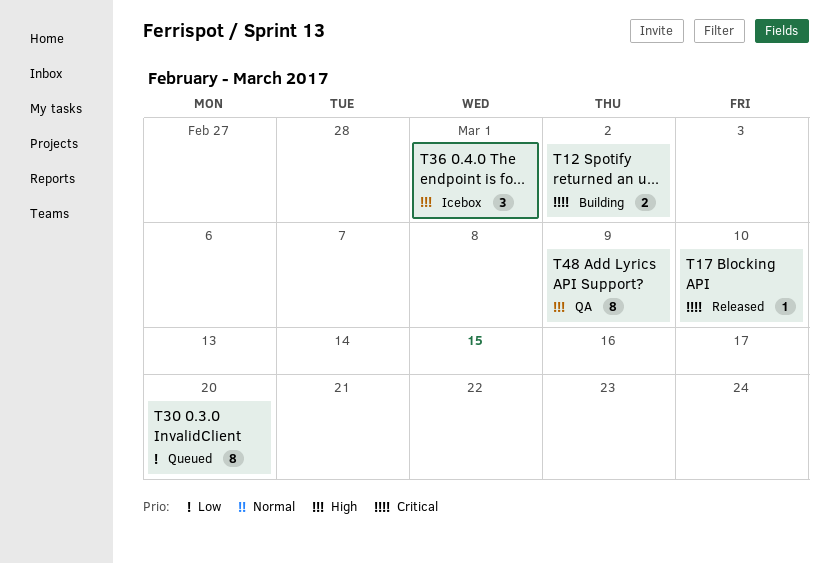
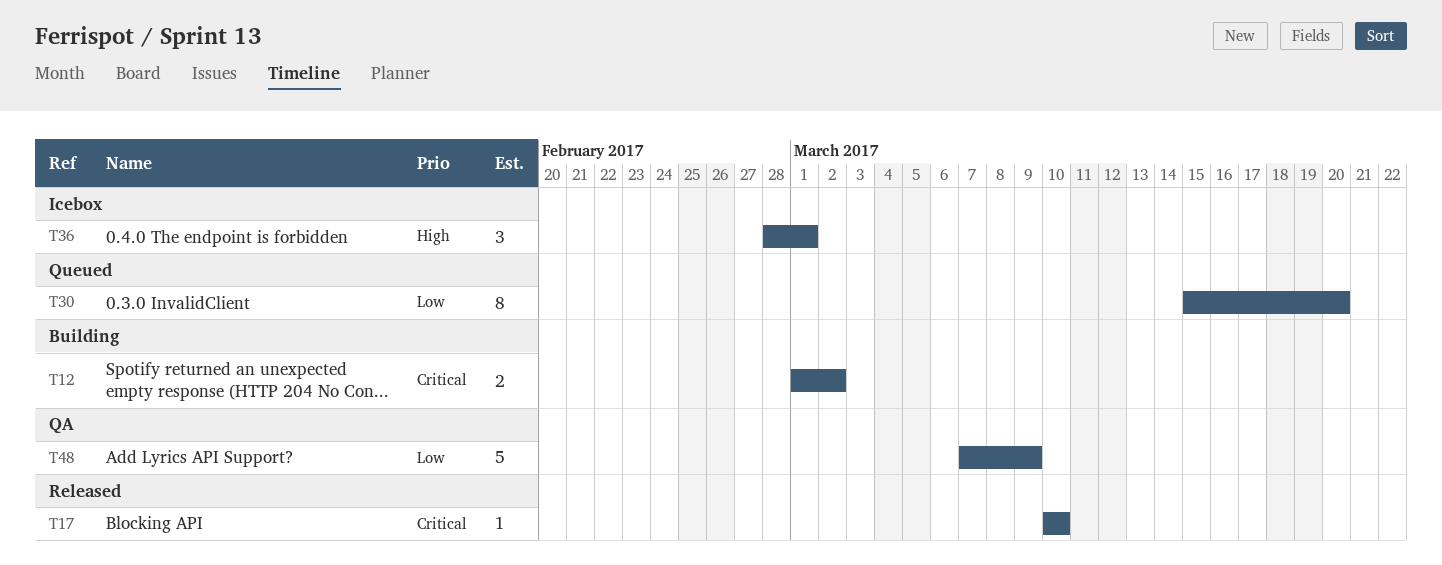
T48, priority: High -> Low
T48, estimate: 8 -> 5

